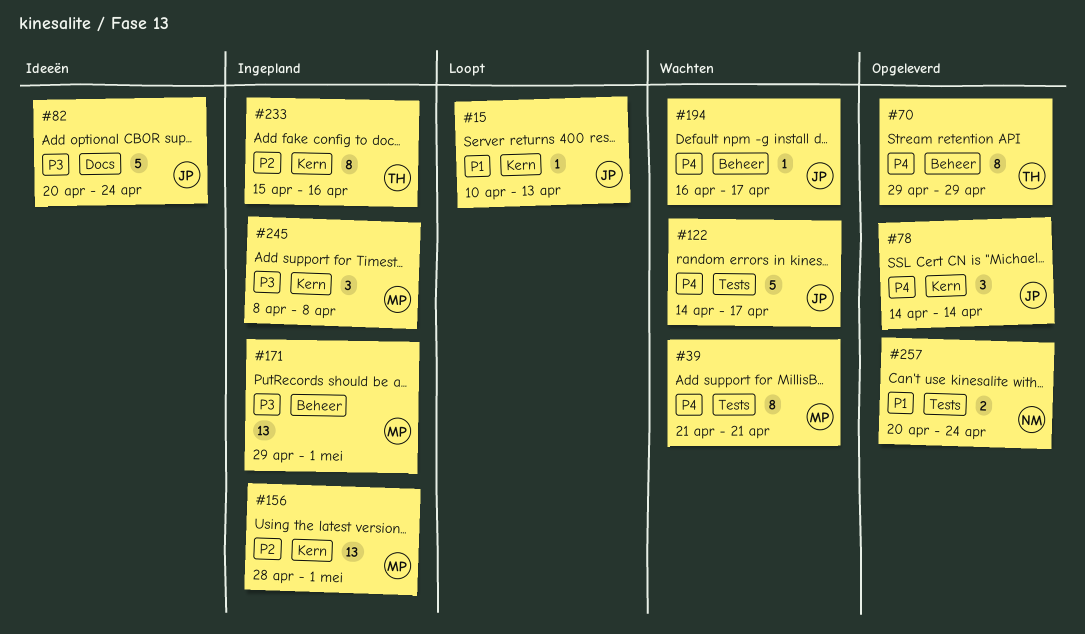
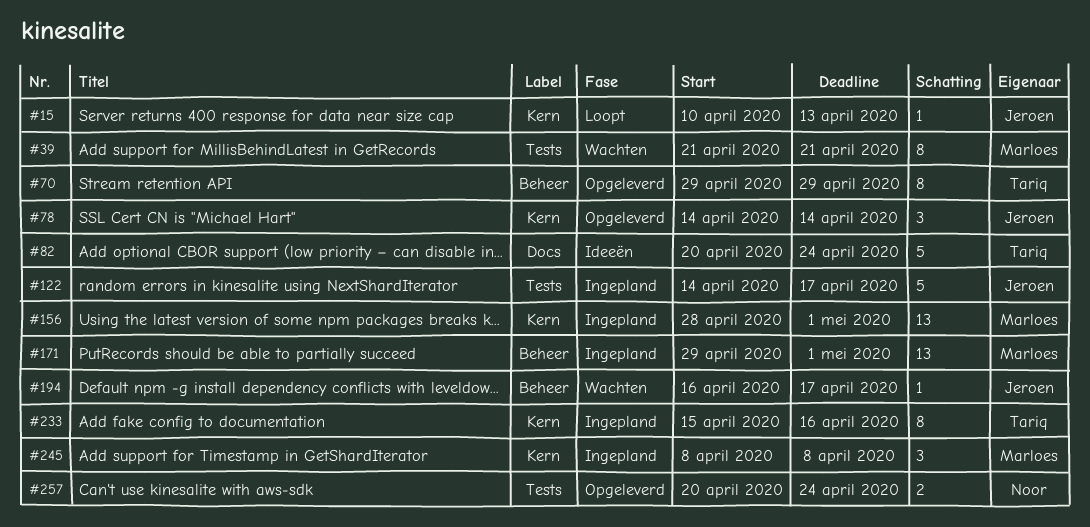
#82, owner: Jeroen -> Tariq
#122, status: Wachten -> Ingepland

